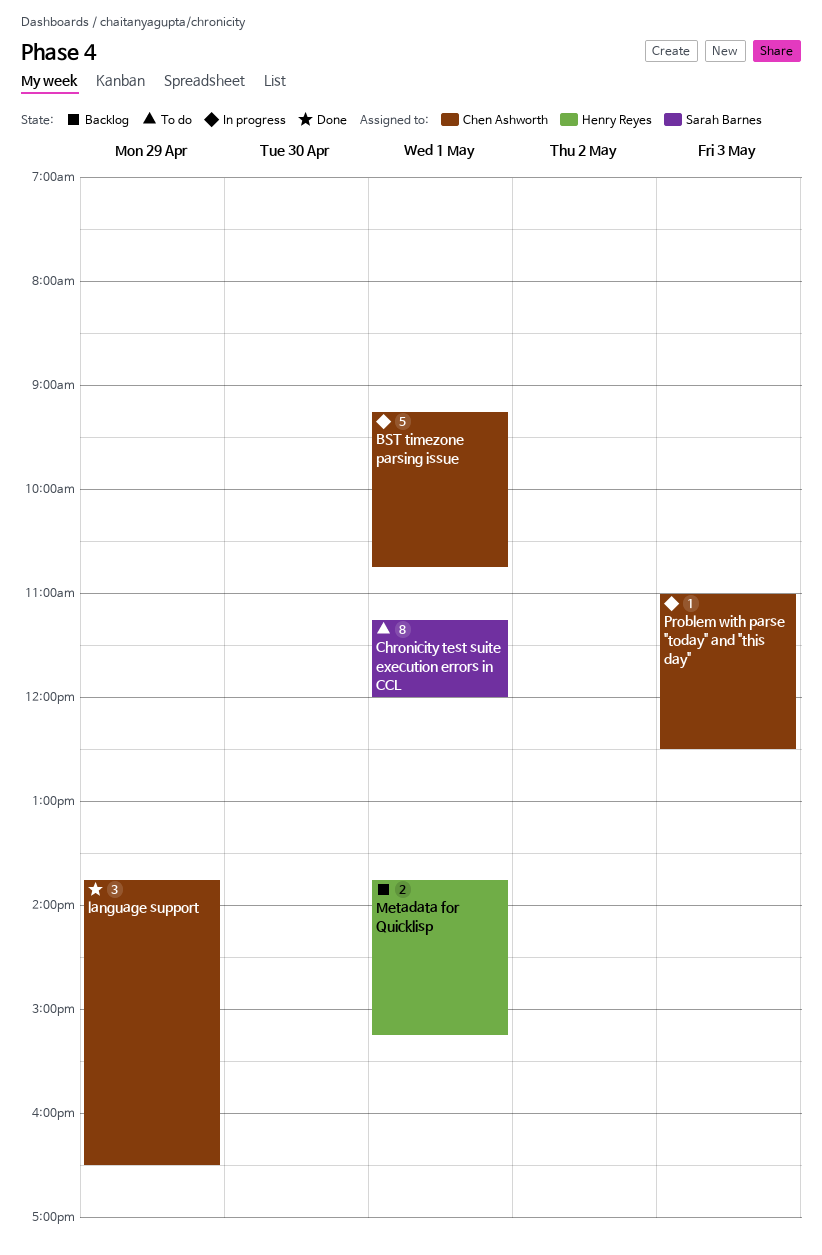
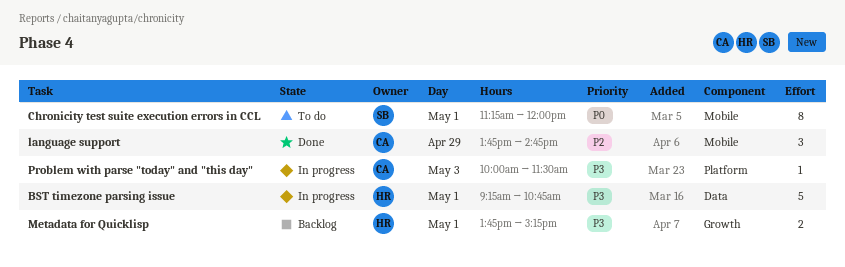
BST timezone parsing issue, owner: Chen Ashworth -> Henry Reyes
language support, ends: 16:30 -> 14:45
Problem with parse "today" and "this day", begins: 11:00 -> 10:00
Problem with parse "today" and "this day", ends: 12:30 -> 11:30

